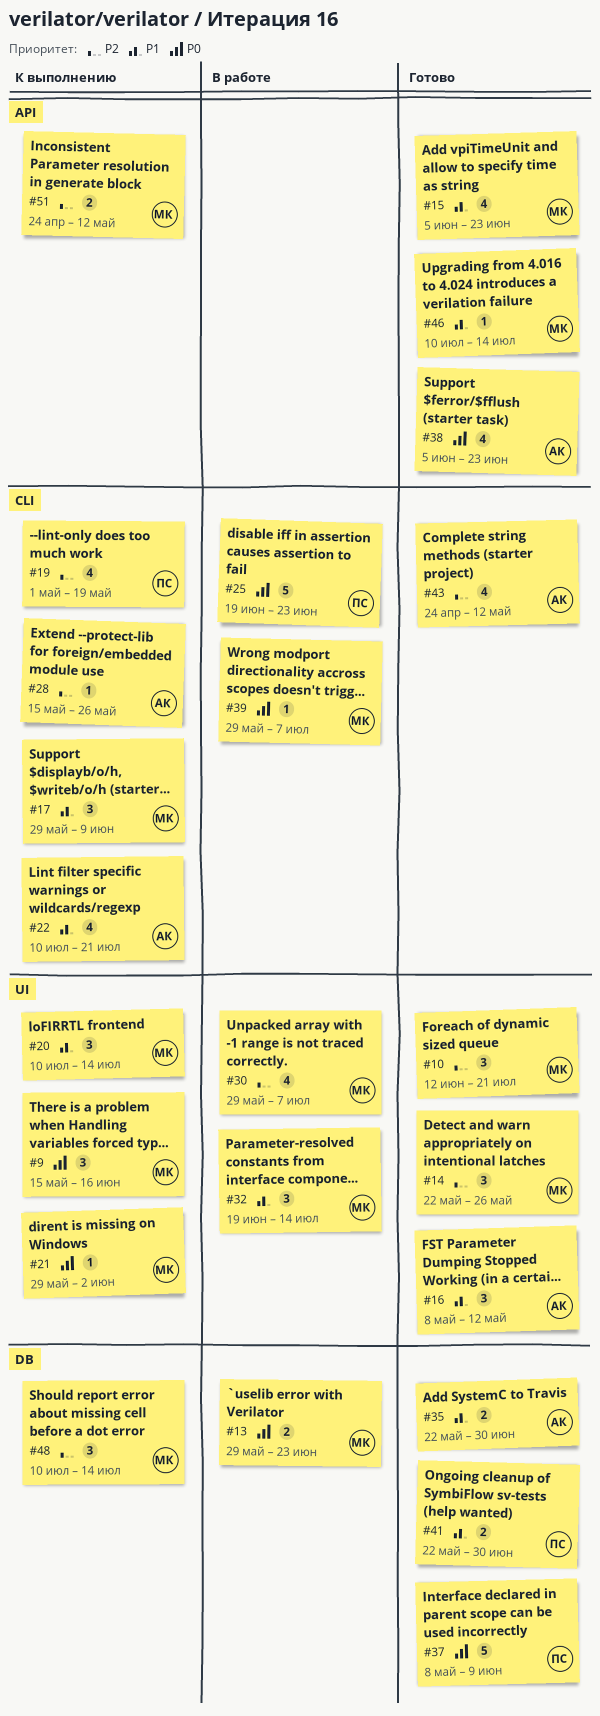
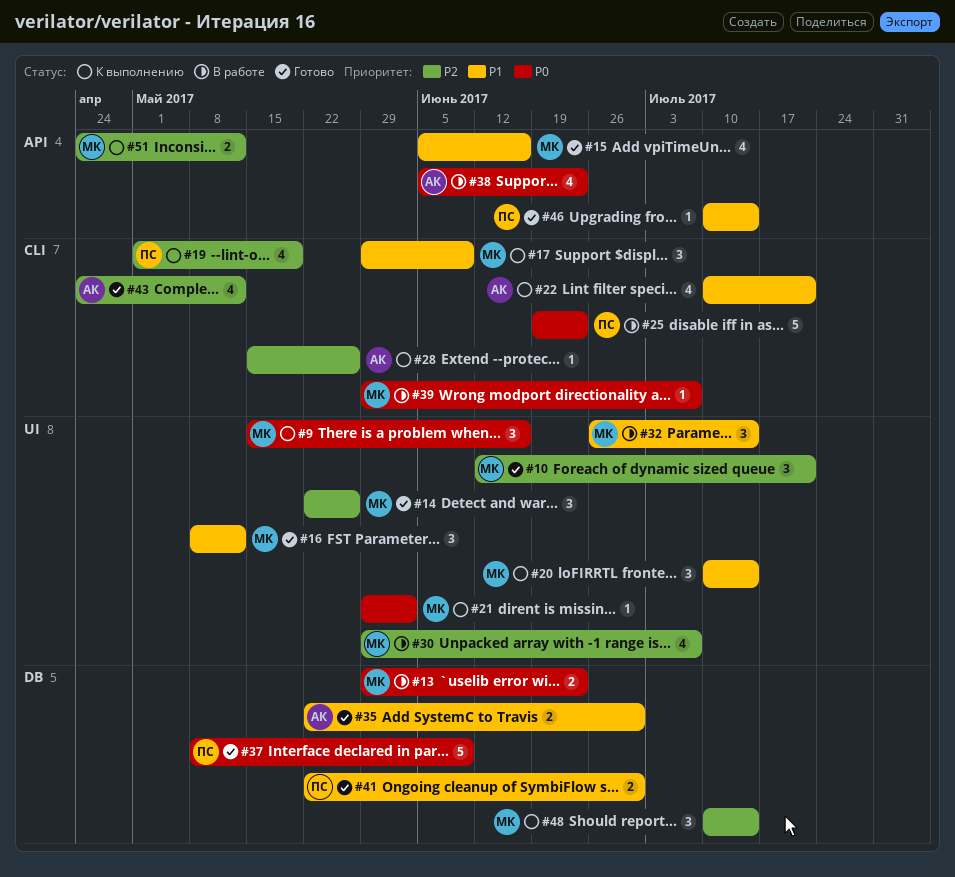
#15, due: Jun 23 -> Jun 16
#16, owner: АК -> МК
#32, start: Jun 19 -> Jun 26
#38, status: Готово -> В работе
#46, owner: МК -> ПС

